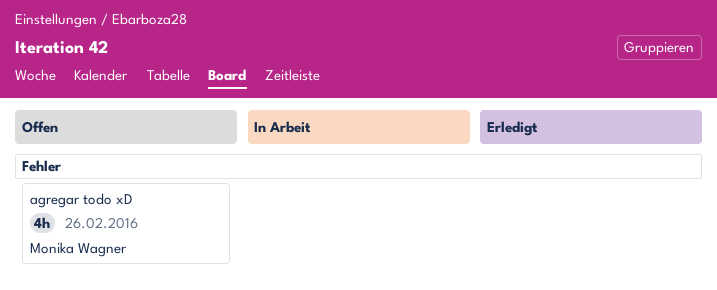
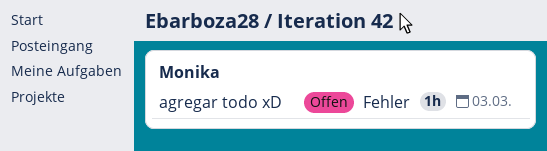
agregar todo xD, estimate: 4h -> 1h
agregar todo xD, due: Feb 26 -> Mar 3

